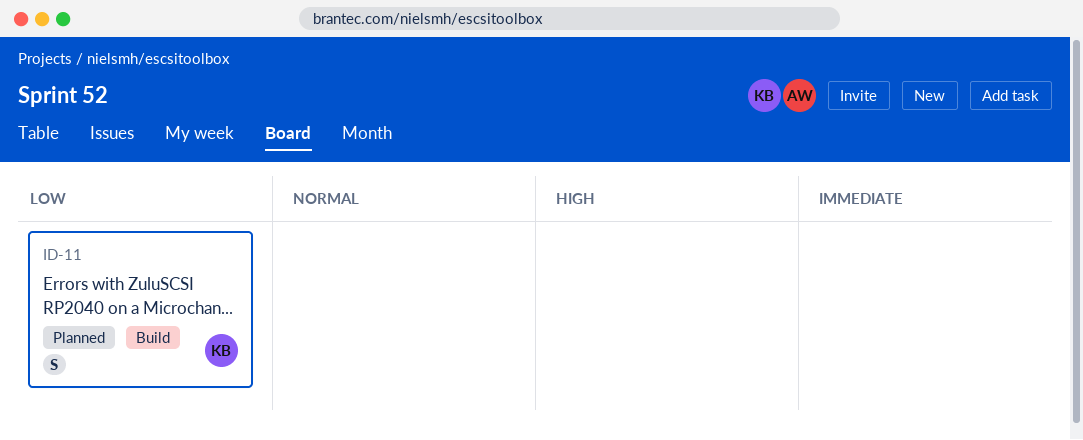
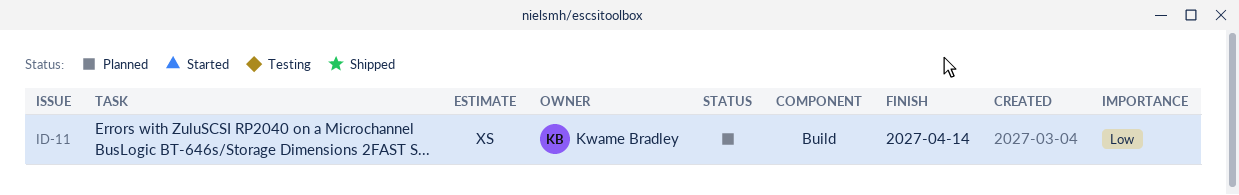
ID-11, estimate: S -> XS

